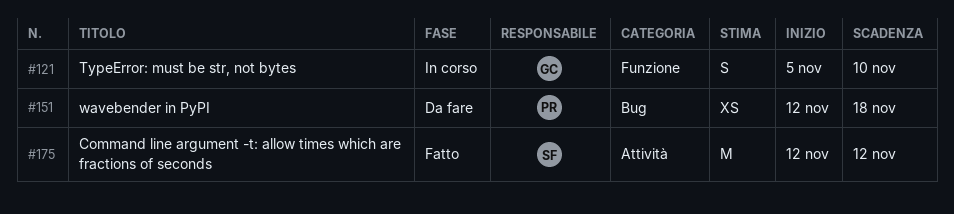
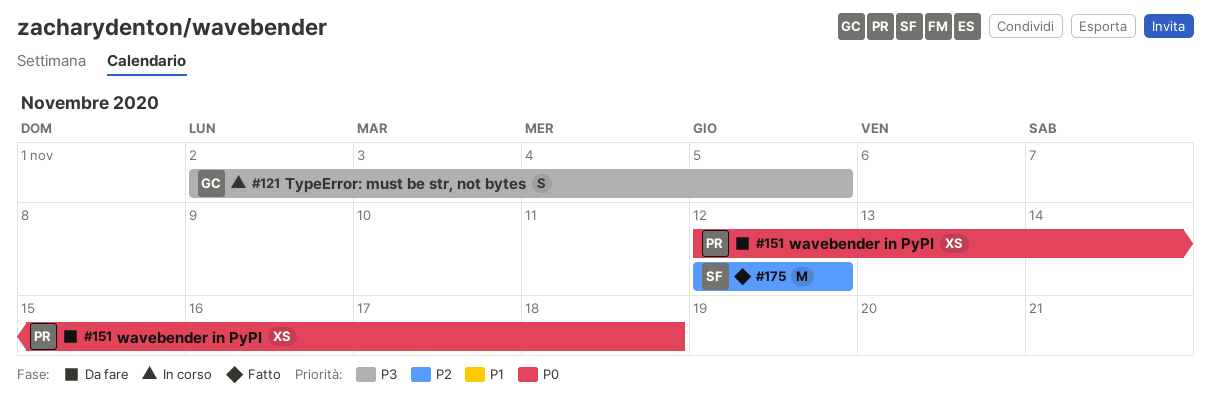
#121, start: Nov 5 -> Nov 2
#121, due: Nov 10 -> Nov 5

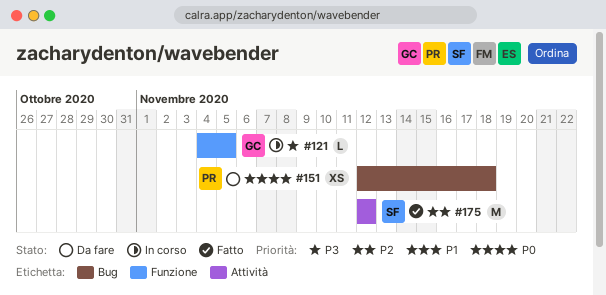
#121, estimate: S -> L
#121, start: Nov 2 -> Nov 4

